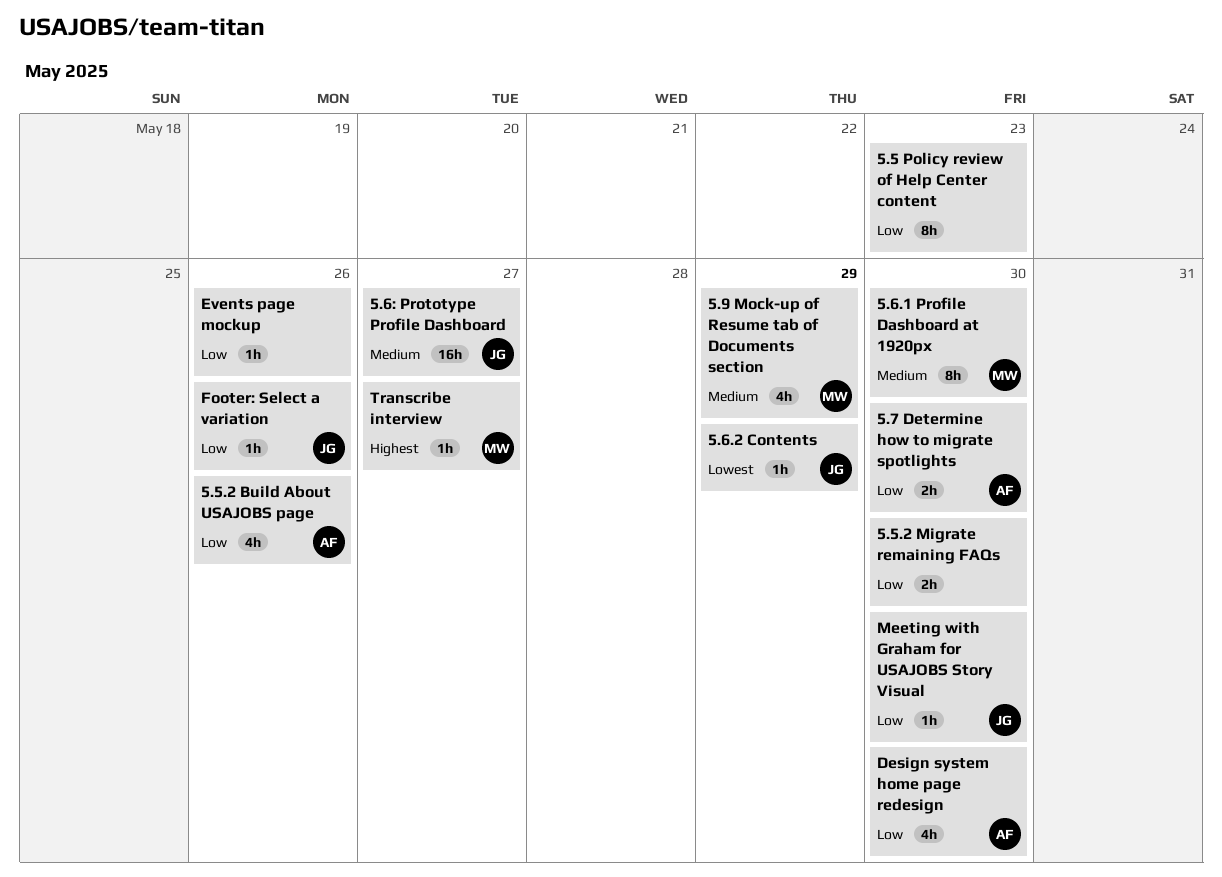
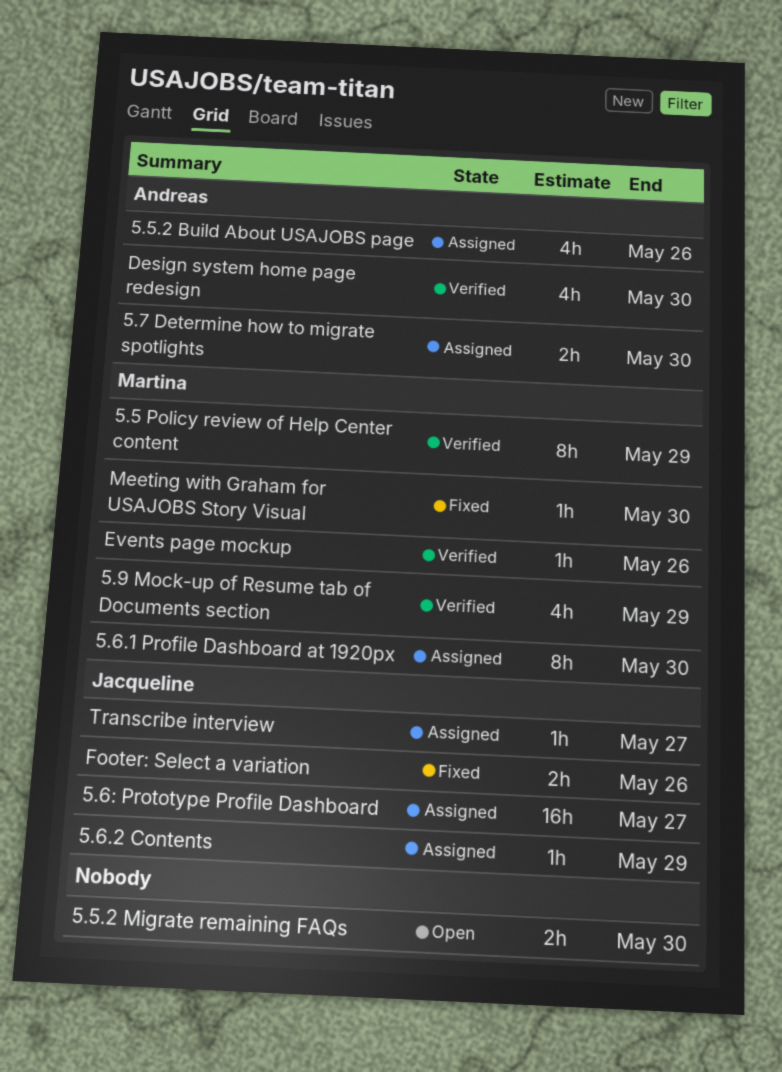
5.5 Policy review of Help Center content, owner: none -> Martina
5.5 Policy review of Help Center content, due: May 23 -> May 29
Events page mockup, owner: none -> Martina
Footer: Select a variation, estimate: 1h -> 2h
Meeting with Graham for USAJOBS Story Visual, owner: Jacqueline -> Martina
Transcribe interview, owner: Martina -> Jacqueline

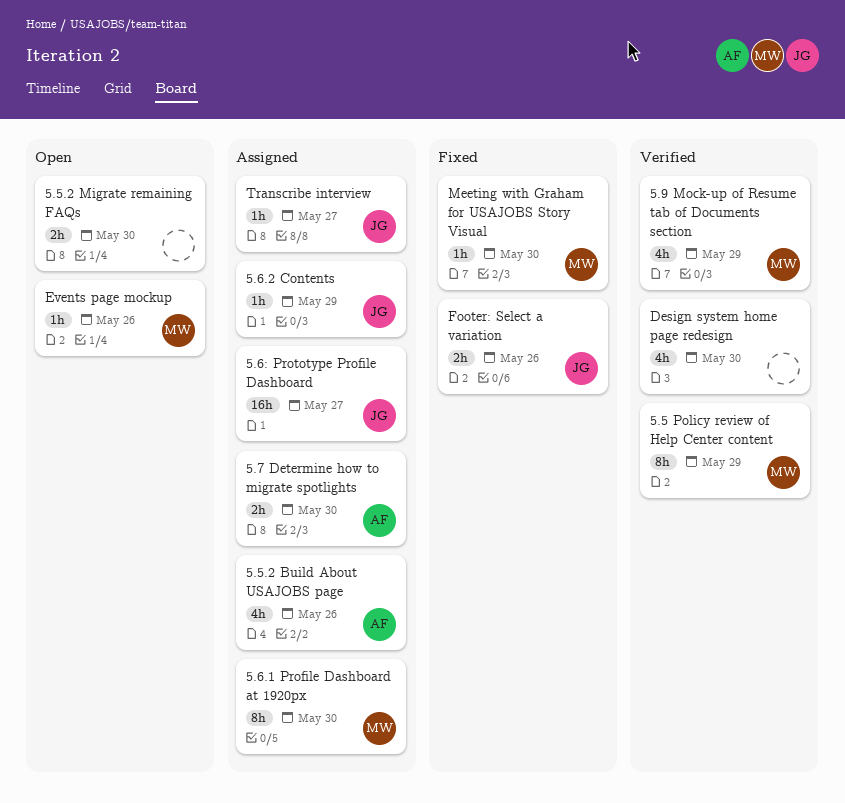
Design system home page redesign, owner: Andreas -> none
Events page mockup, status: Verified -> Open

